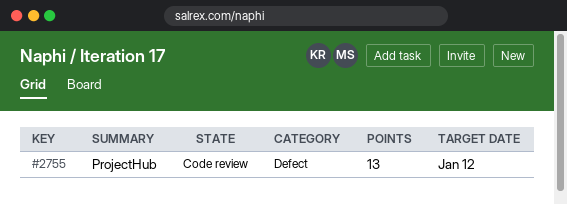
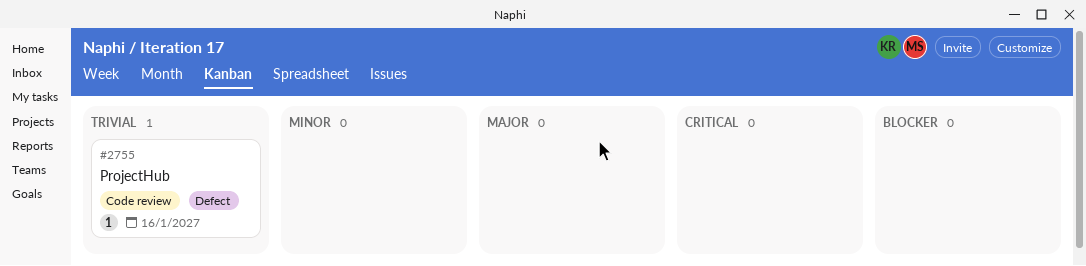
#2755, estimate: 13 -> 1
#2755, due: Jan 12 -> Jan 16

